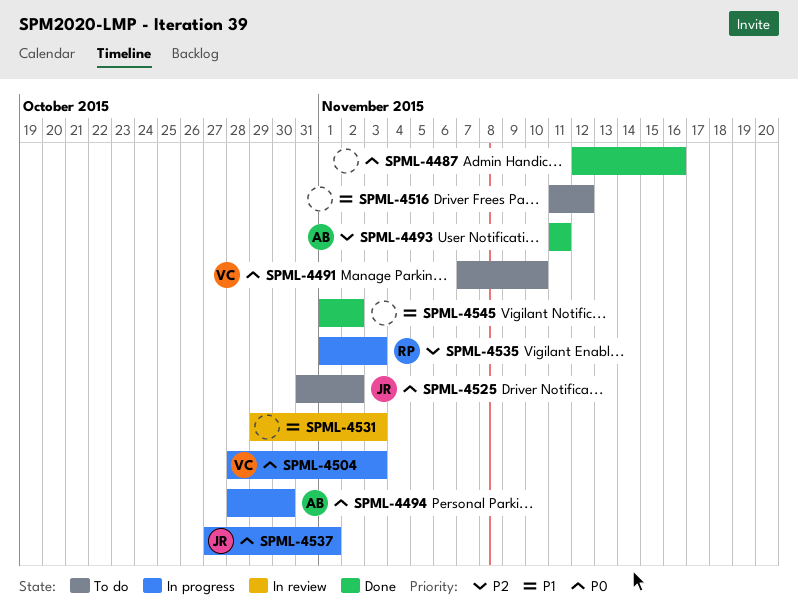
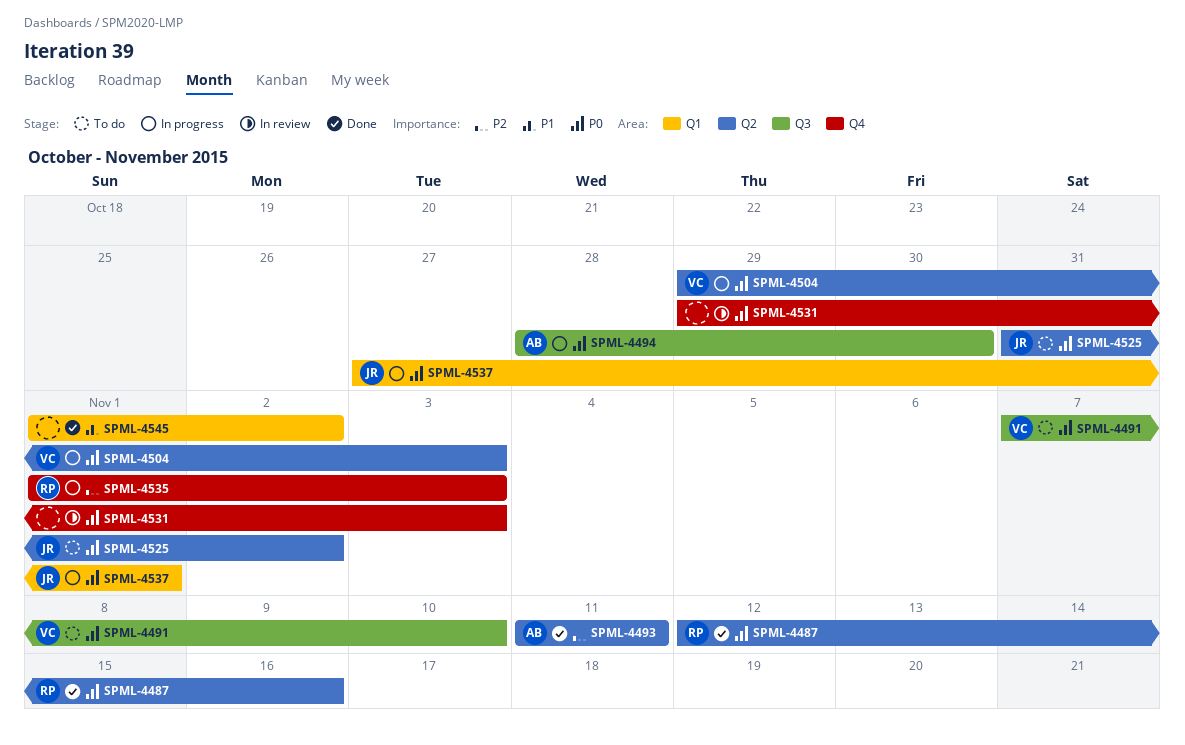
SPML-4487, owner: none -> RP
SPML-4504, start: Oct 28 -> Oct 29
SPML-4516: present -> none
SPML-4531, priority: P1 -> P0

